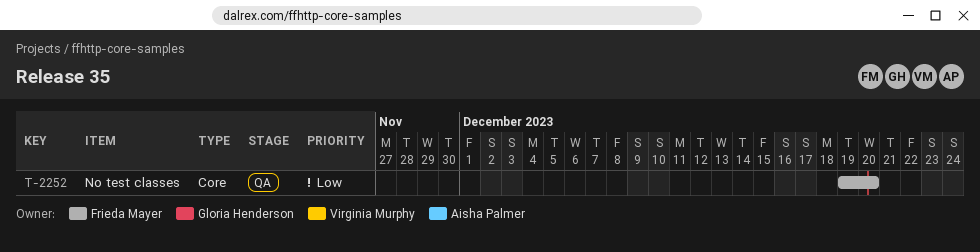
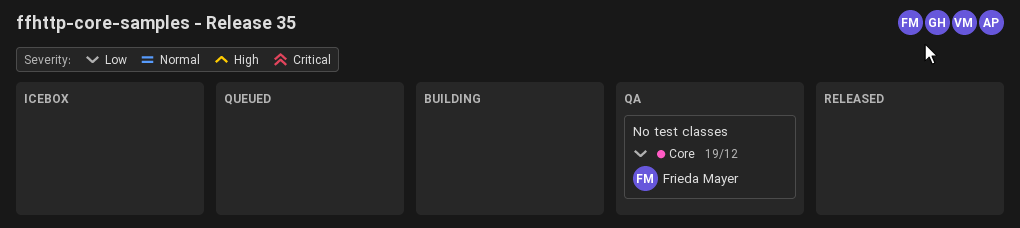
No test classes, due: Dec 20 -> Dec 19

